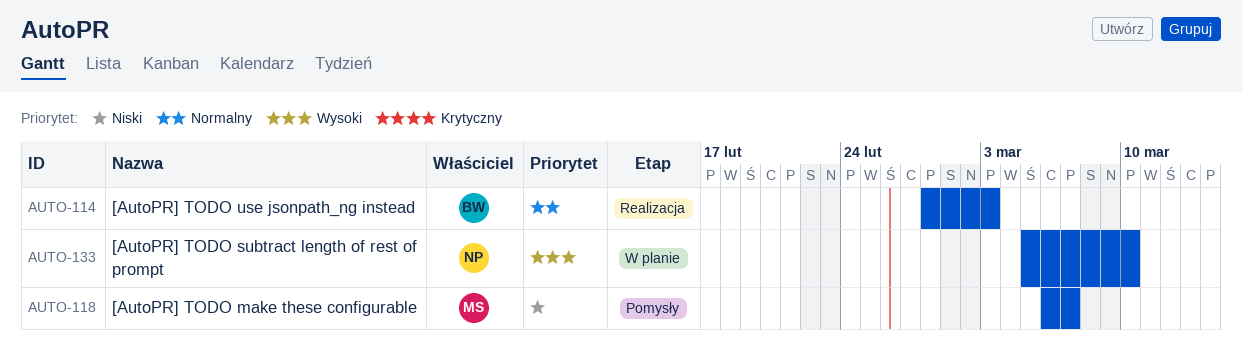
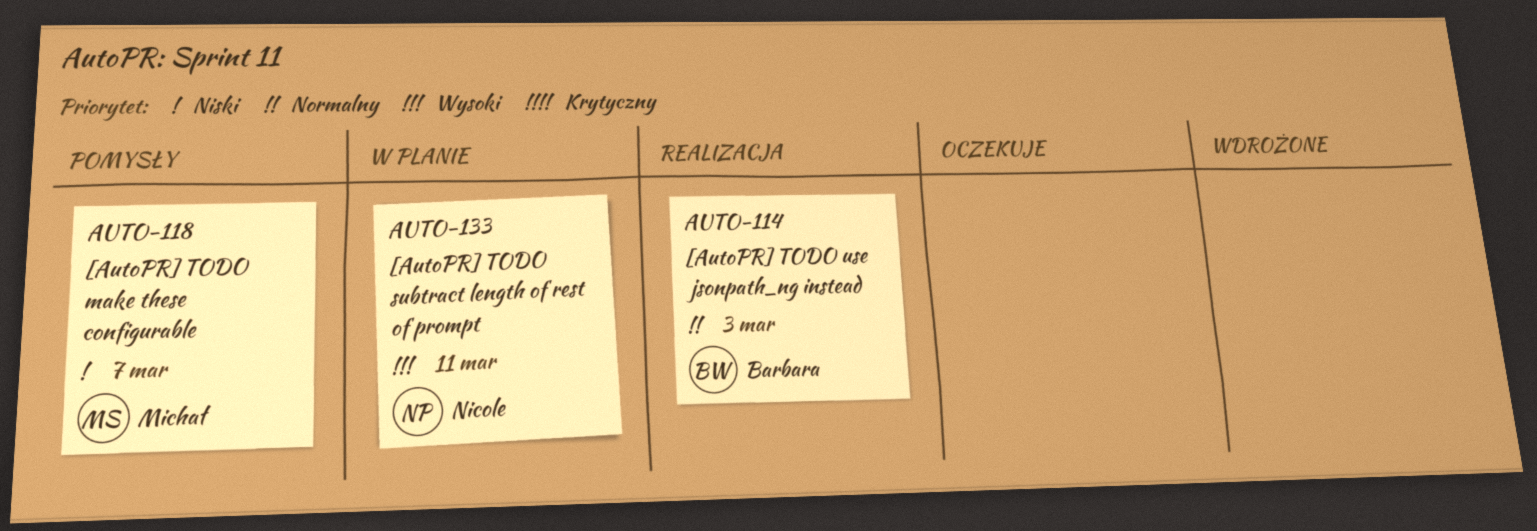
AUTO-133, due: Mar 10 -> Mar 11

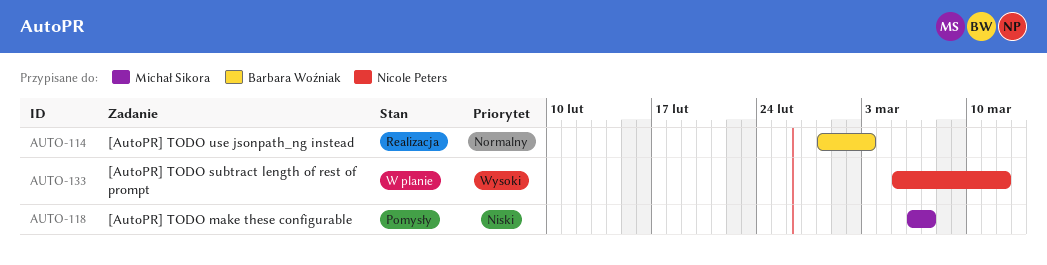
AUTO-133, due: Mar 11 -> Mar 12

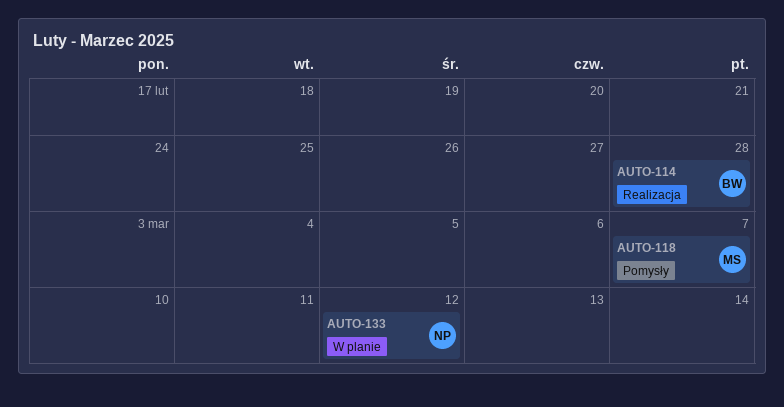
AUTO-114, due: Mar 3 -> Feb 28

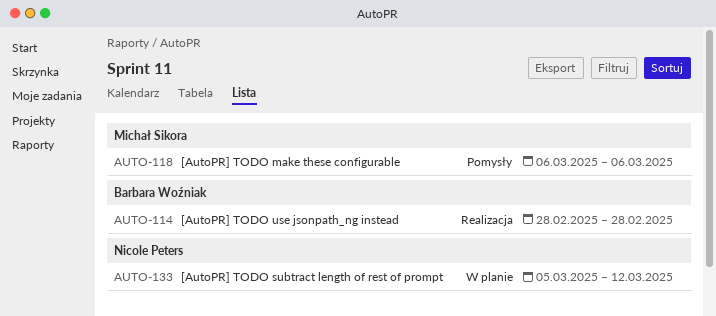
AUTO-118, due: Mar 7 -> Mar 6

